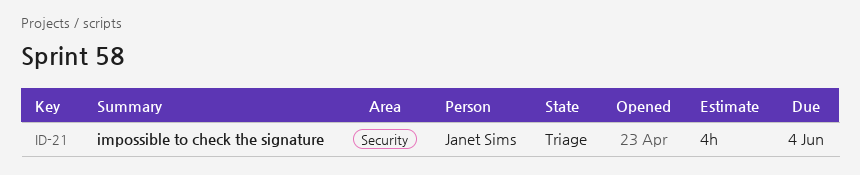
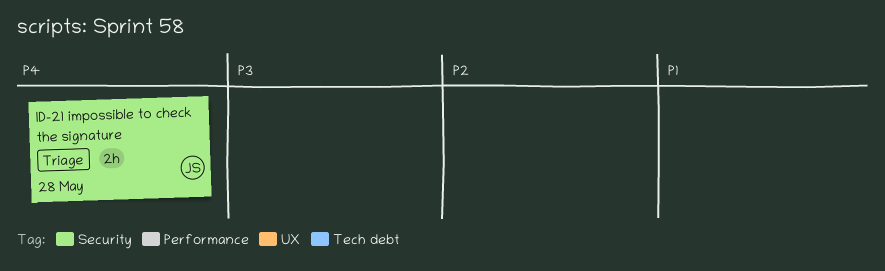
ID-21, estimate: 4h -> 2h
ID-21, due: Jun 4 -> May 28

